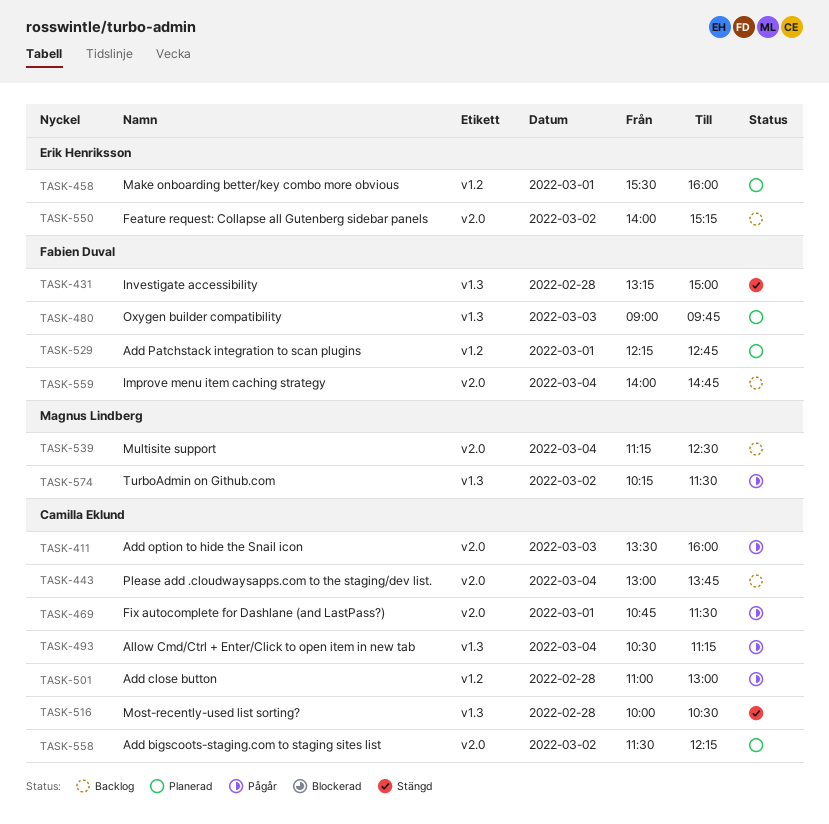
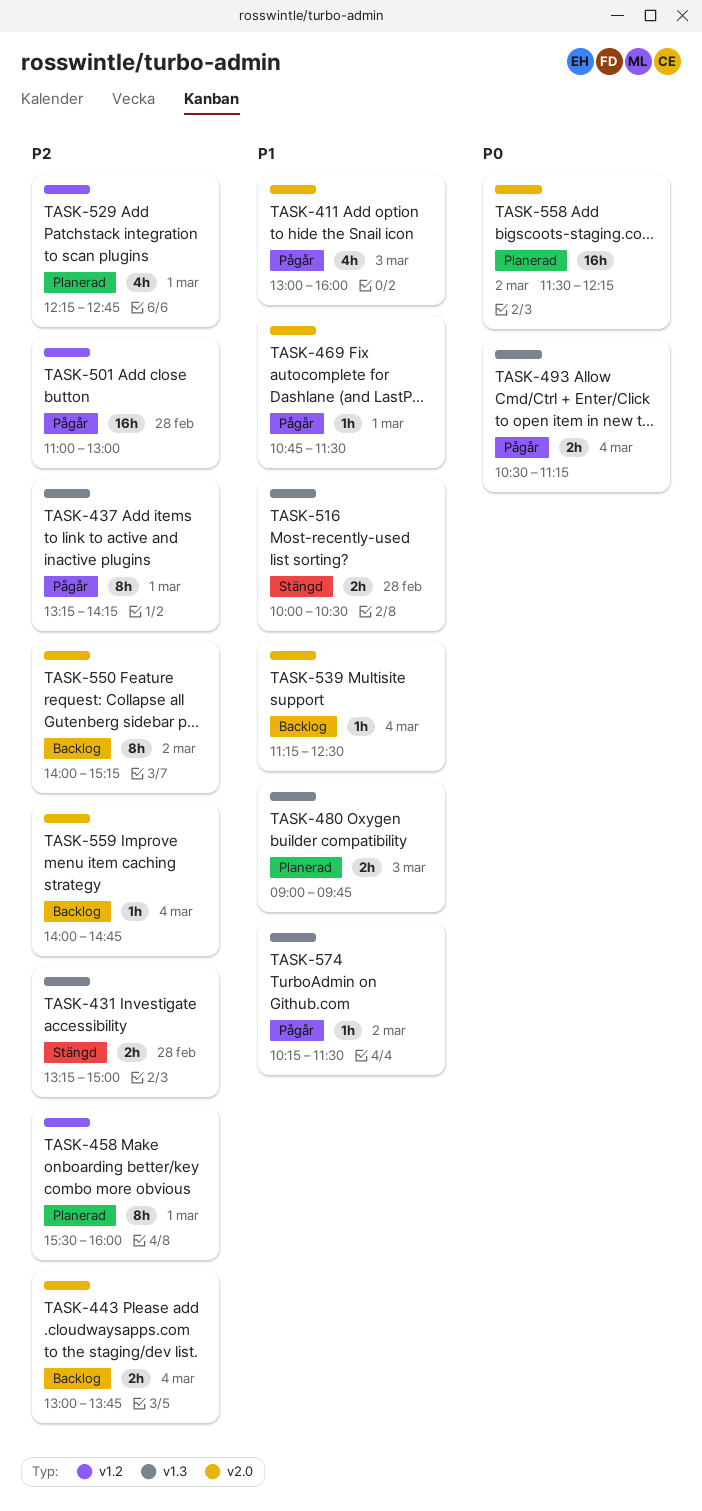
TASK-411, begins: 13:30 -> 13:00
TASK-437: none -> present

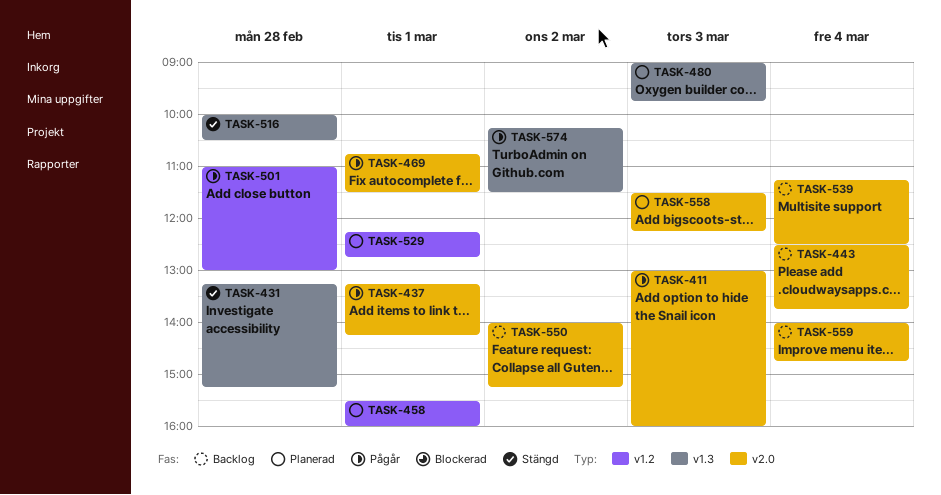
TASK-431, ends: 15:00 -> 15:15
TASK-437, label: v1.3 -> v2.0
TASK-443, begins: 13:00 -> 12:30
TASK-493: present -> none
TASK-558, day: Mar 2 -> Mar 3

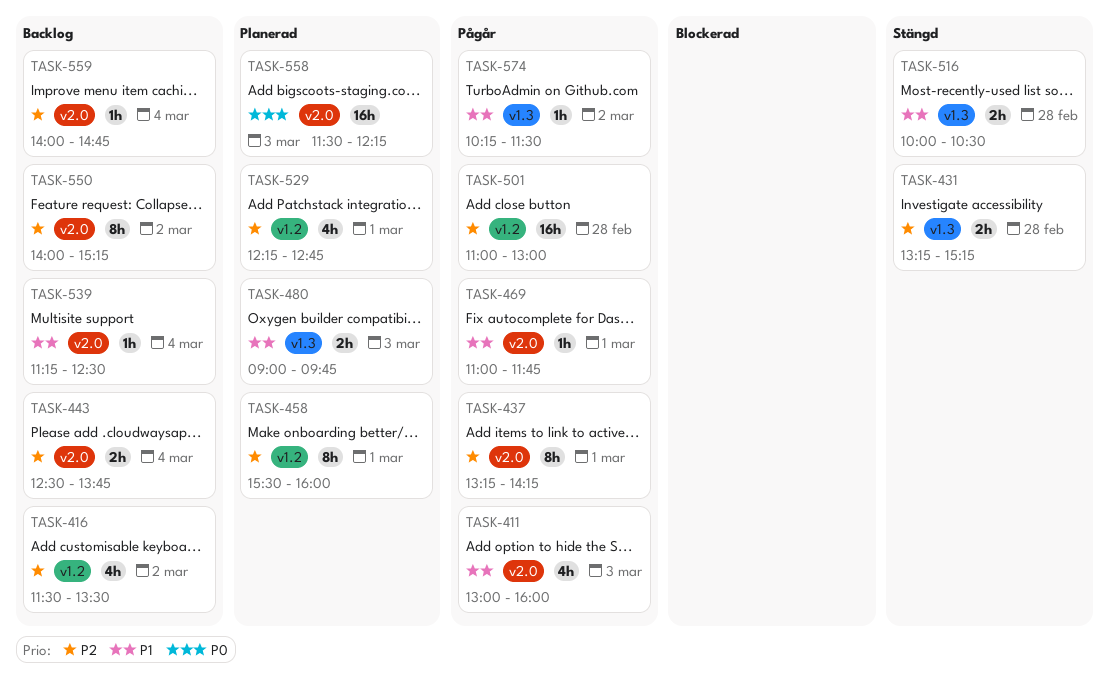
TASK-416: none -> present
TASK-469, begins: 10:45 -> 11:00
TASK-469, ends: 11:30 -> 11:45

